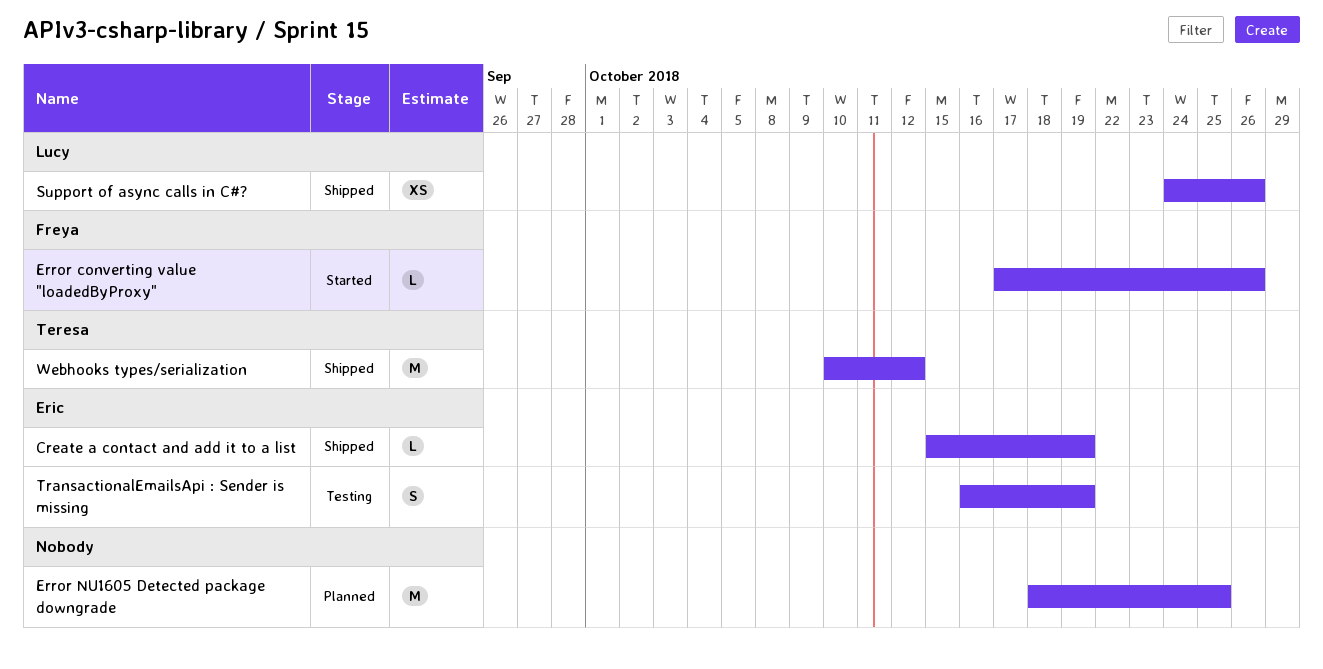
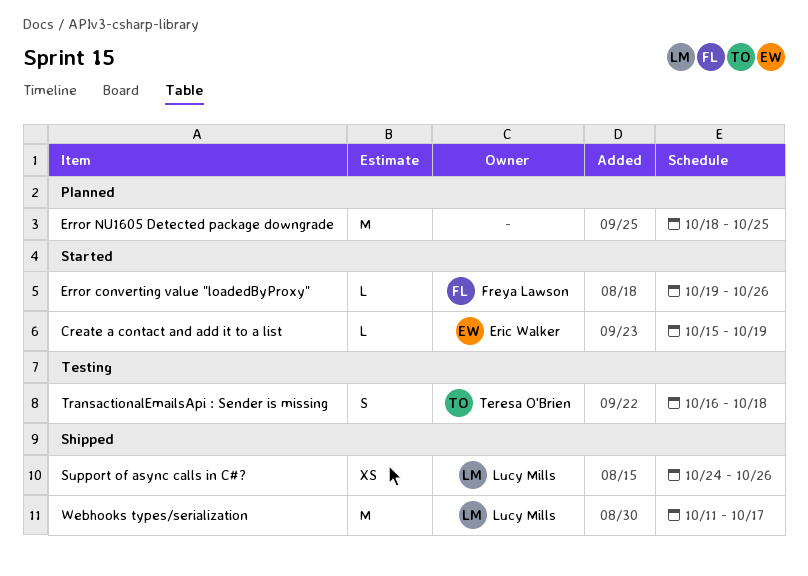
Create a contact and add it to a list, status: Shipped -> Started
Error converting value "loadedByProxy", start: Oct 17 -> Oct 19
TransactionalEmailsApi : Sender is missing, owner: Eric Walker -> Teresa O'Brien
TransactionalEmailsApi : Sender is missing, due: Oct 19 -> Oct 18
Webhooks types/serialization, owner: Teresa O'Brien -> Lucy Mills
Webhooks types/serialization, start: Oct 10 -> Oct 11
Webhooks types/serialization, due: Oct 12 -> Oct 17

